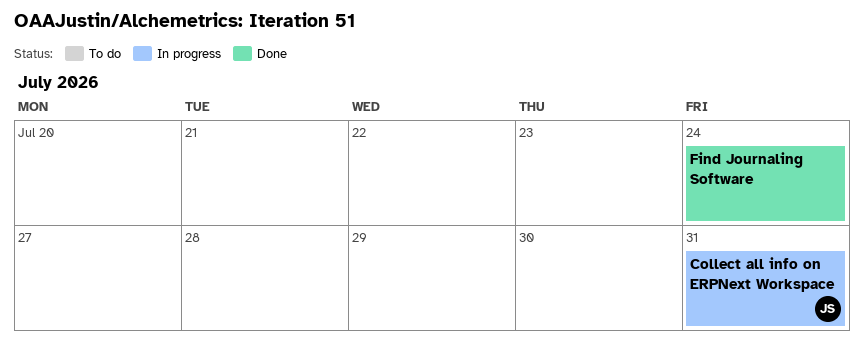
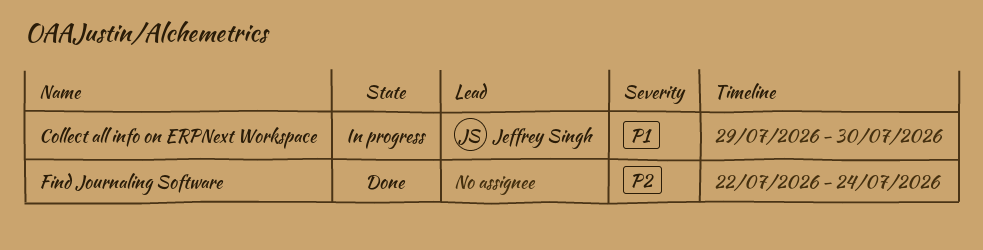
Collect all info on ERPNext Workspace, due: Jul 31 -> Jul 30

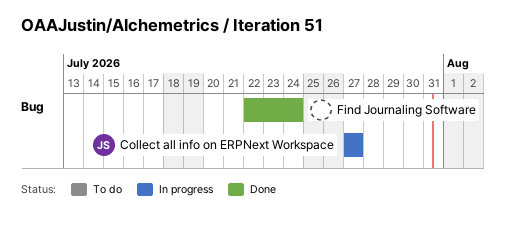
Collect all info on ERPNext Workspace, start: Jul 29 -> Jul 27
Collect all info on ERPNext Workspace, due: Jul 30 -> Jul 27

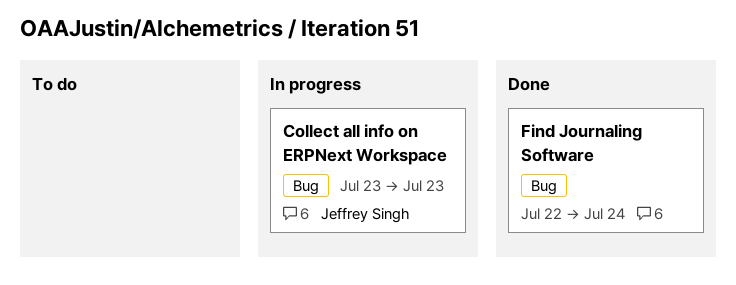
Collect all info on ERPNext Workspace, start: Jul 27 -> Jul 23
Collect all info on ERPNext Workspace, due: Jul 27 -> Jul 23

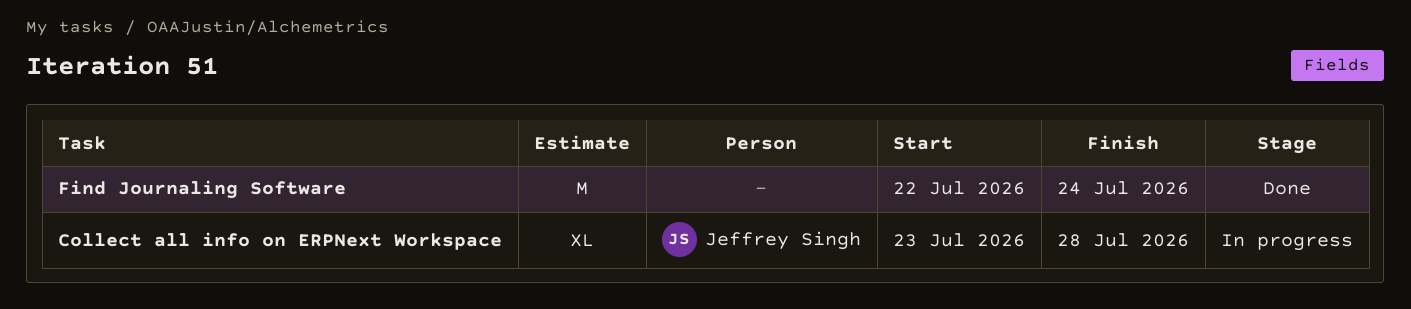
Collect all info on ERPNext Workspace, due: Jul 23 -> Jul 28

